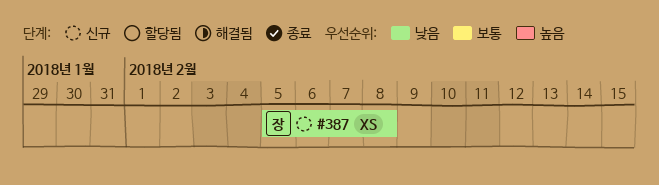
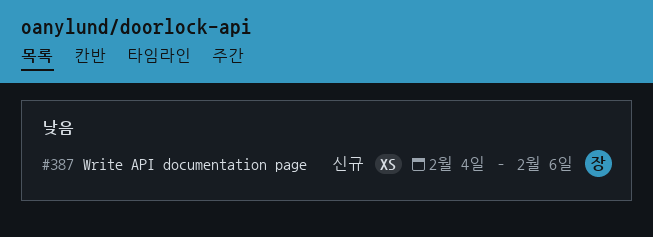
#387, start: Feb 5 -> Feb 4
#387, due: Feb 8 -> Feb 6

